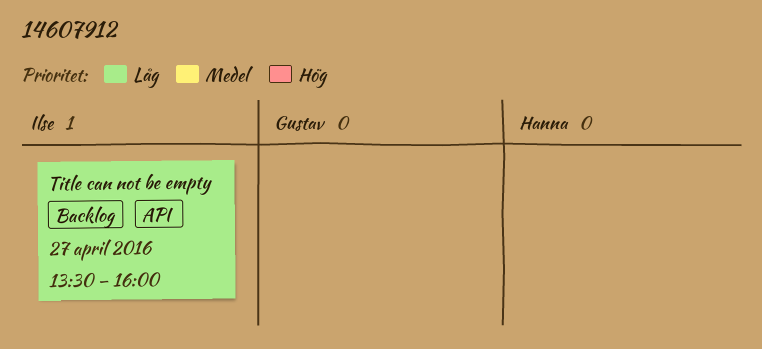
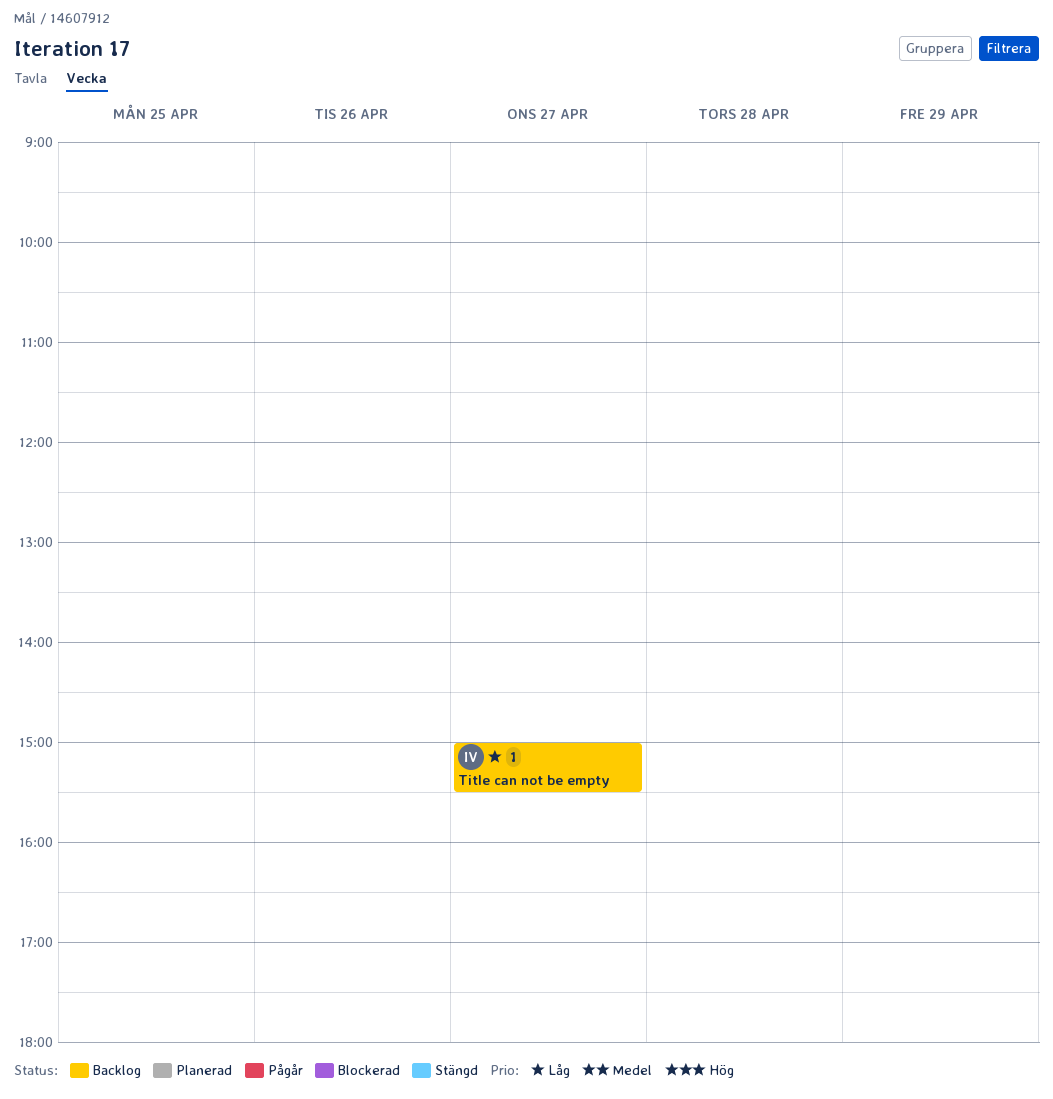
Title can not be empty, begins: 13:30 -> 15:00
Title can not be empty, ends: 16:00 -> 15:30

